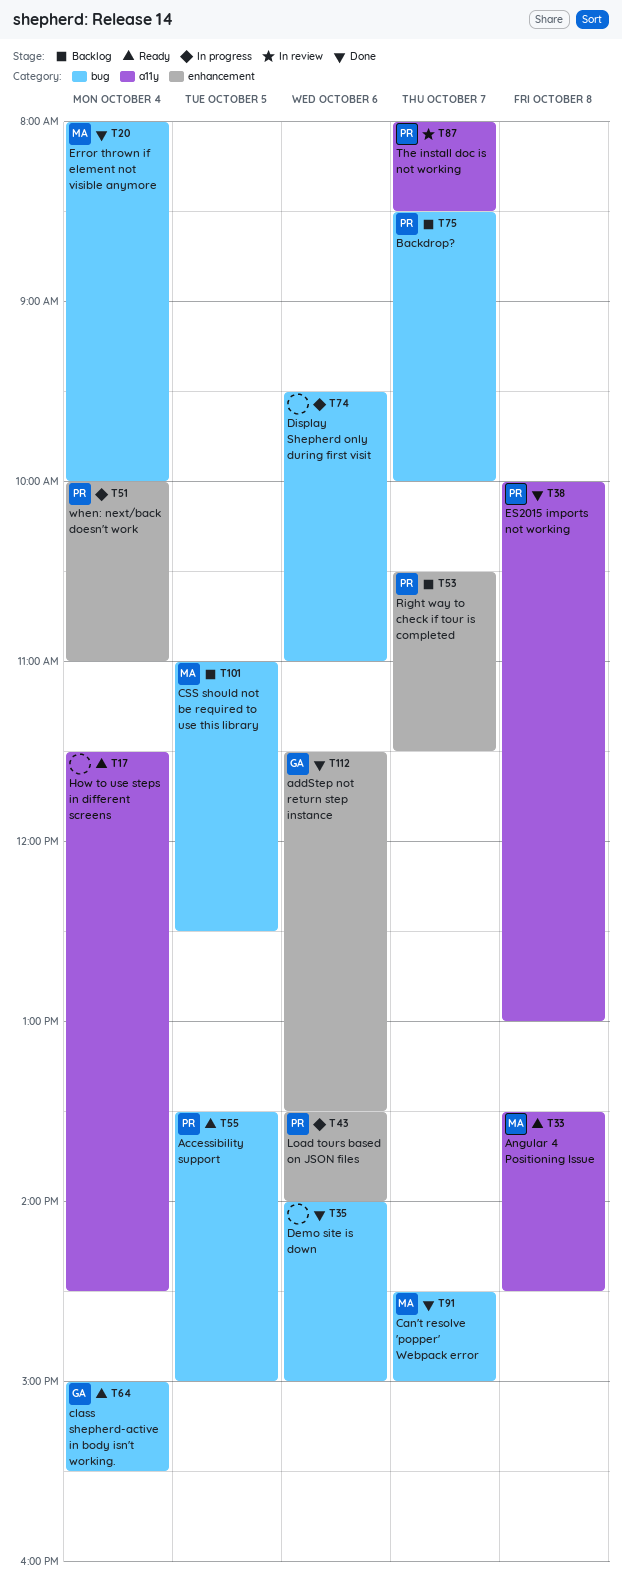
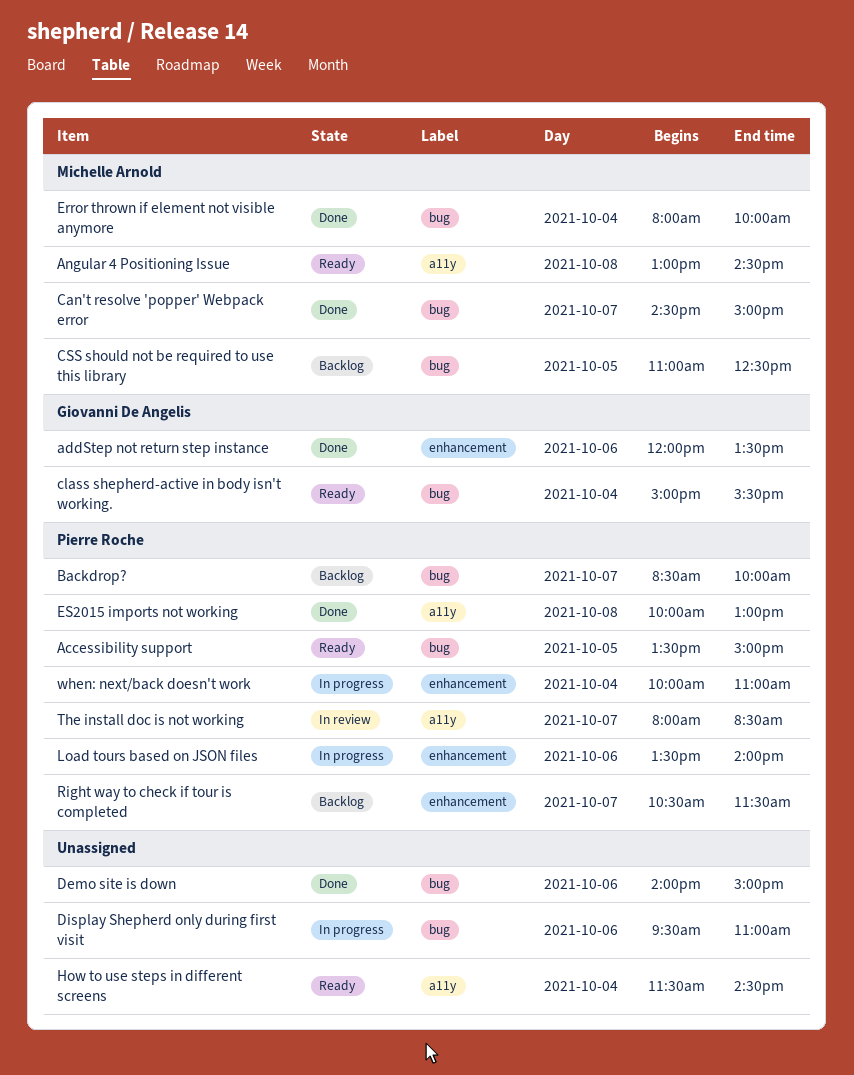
addStep not return step instance, begins: 11:30 -> 12:00
Angular 4 Positioning Issue, begins: 13:30 -> 13:00

